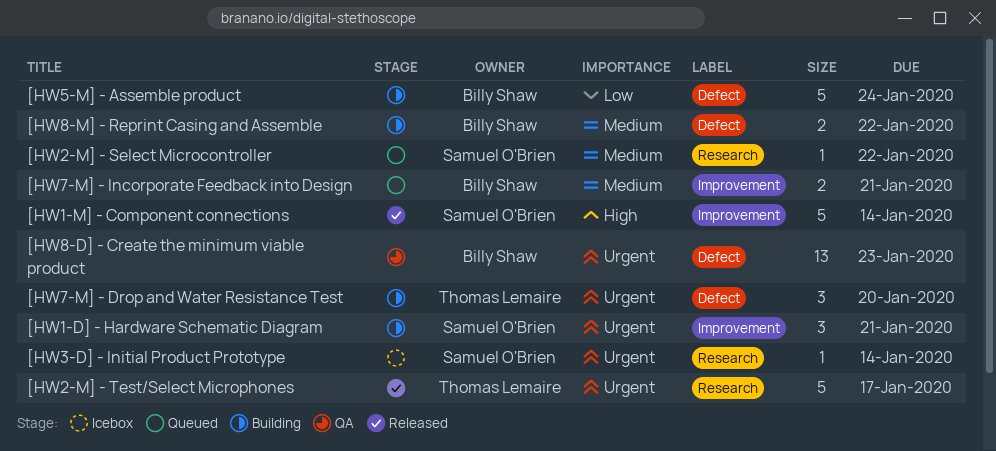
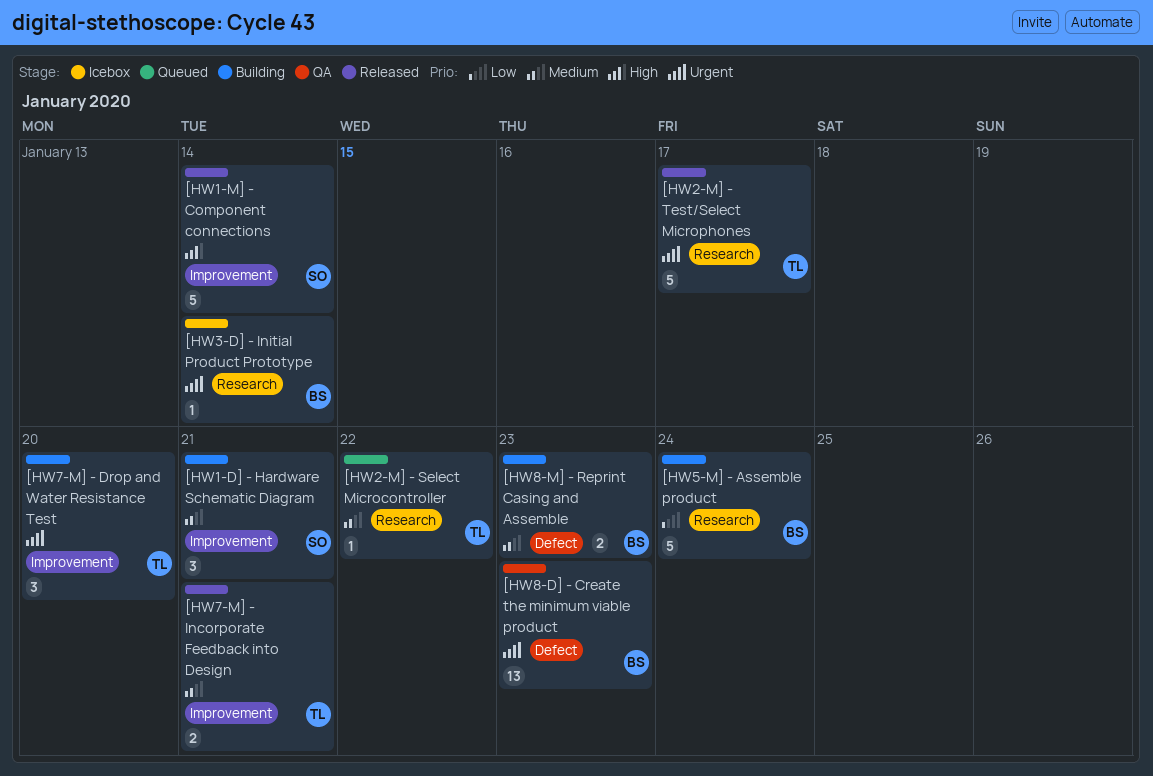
[HW1-D] - Hardware Schematic Diagram, priority: Urgent -> Medium
[HW2-M] - Select Microcontroller, owner: Samuel O'Brien -> Thomas Lemaire
[HW3-D] - Initial Product Prototype, owner: Samuel O'Brien -> Billy Shaw
[HW5-M] - Assemble product, label: Defect -> Research
[HW7-M] - Drop and Water Resistance Test, label: Defect -> Improvement
[HW7-M] - Incorporate Feedback into Design, status: Queued -> Released
[HW7-M] - Incorporate Feedback into Design, owner: Billy Shaw -> Thomas Lemaire
[HW8-M] - Reprint Casing and Assemble, due: Jan 22 -> Jan 23

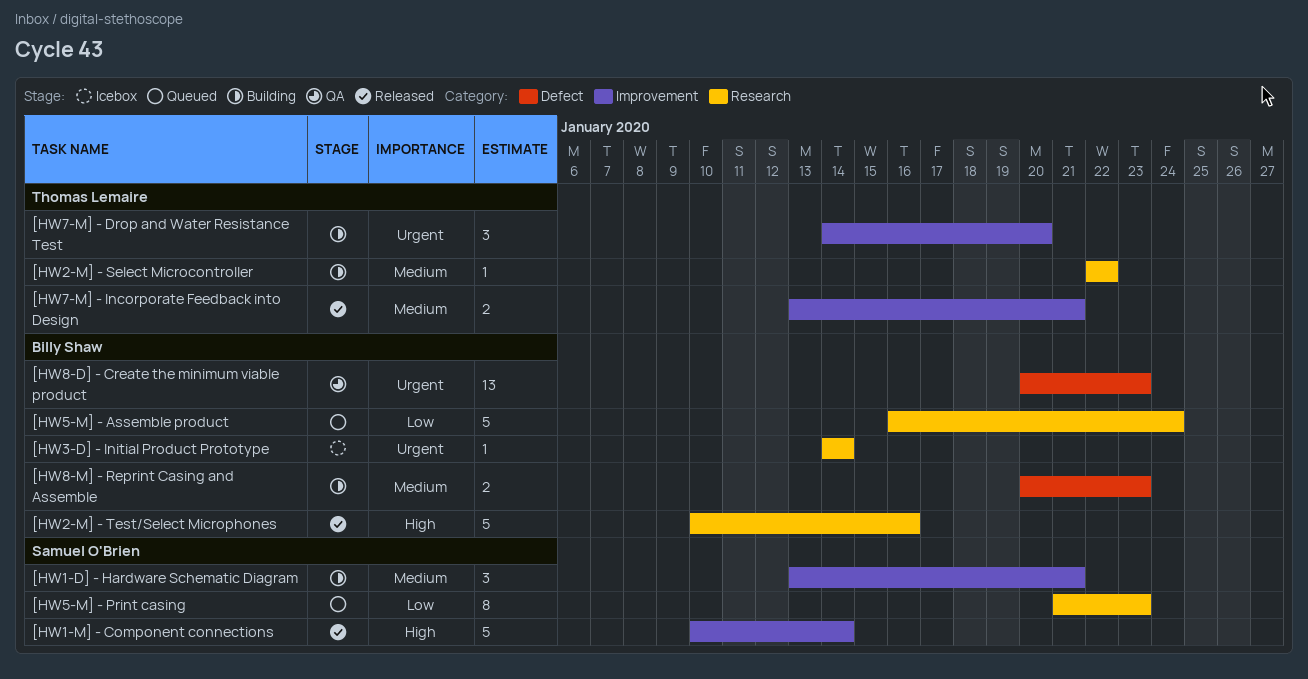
[HW2-M] - Select Microcontroller, status: Queued -> Building
[HW2-M] - Test/Select Microphones, owner: Thomas Lemaire -> Billy Shaw
[HW2-M] - Test/Select Microphones, priority: Urgent -> High
[HW2-M] - Test/Select Microphones, due: Jan 17 -> Jan 16
[HW5-M] - Assemble product, status: Building -> Queued
[HW5-M] - Print casing: none -> present

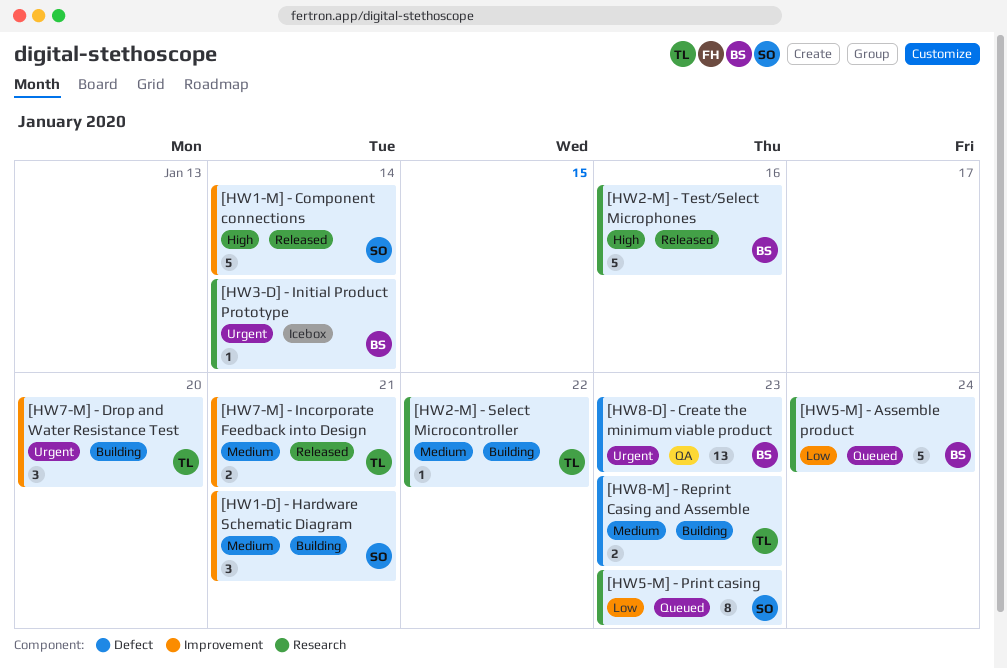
[HW8-M] - Reprint Casing and Assemble, owner: Billy Shaw -> Thomas Lemaire

